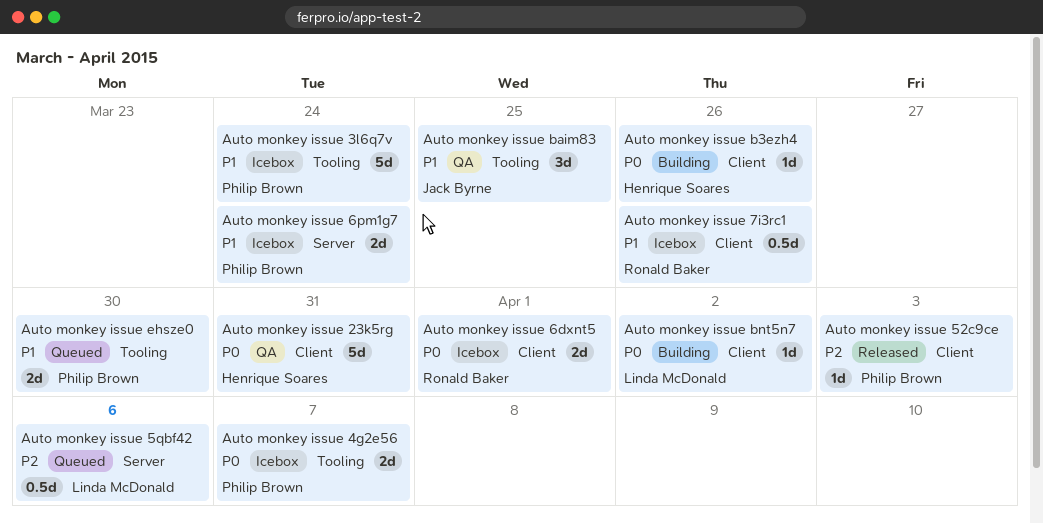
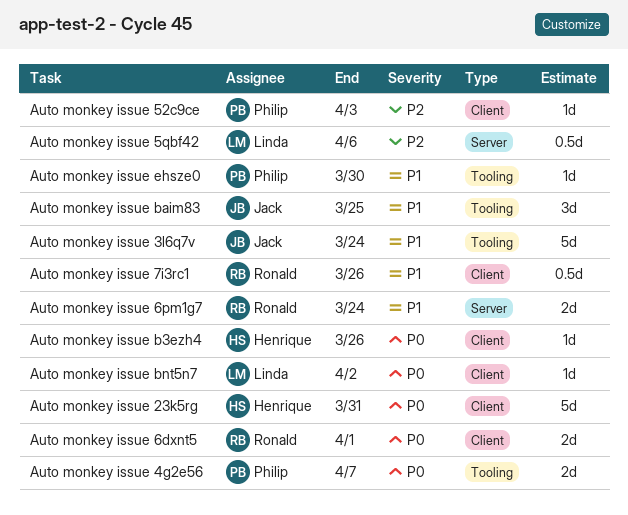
Auto monkey issue 3l6q7v, owner: Philip Brown -> Jack Byrne
Auto monkey issue 6pm1g7, owner: Philip Brown -> Ronald Baker
Auto monkey issue ehsze0, estimate: 2d -> 1d

